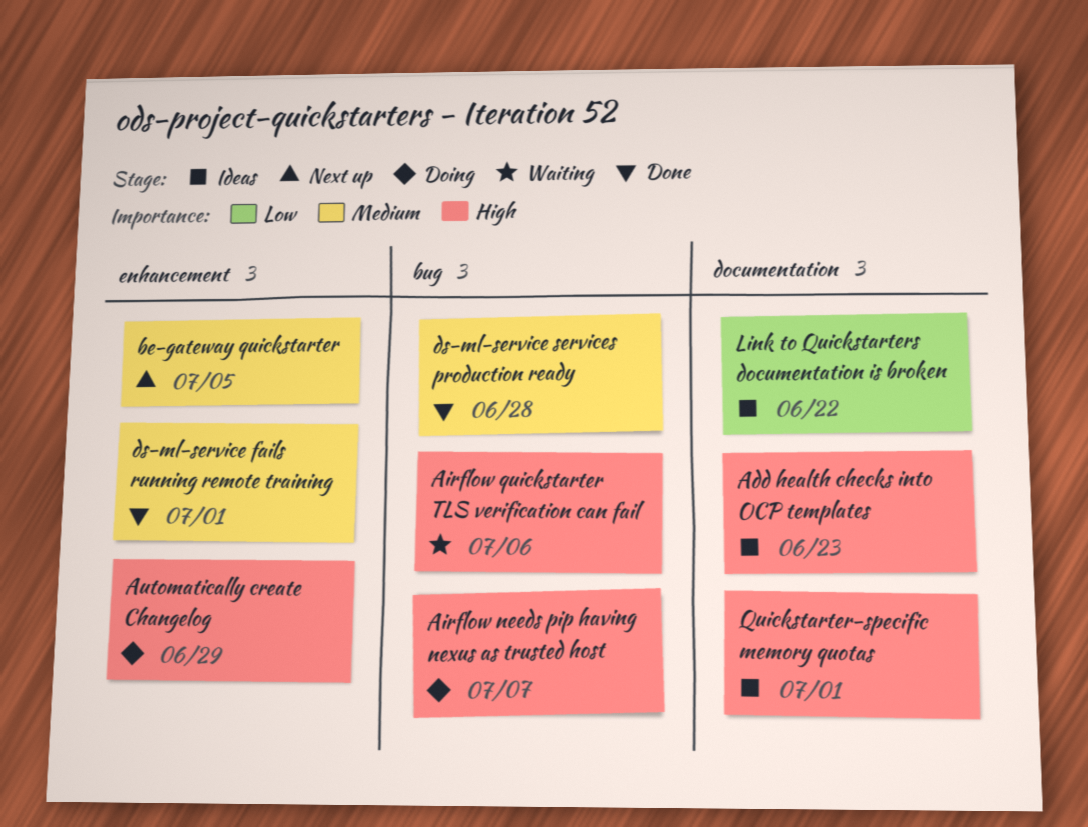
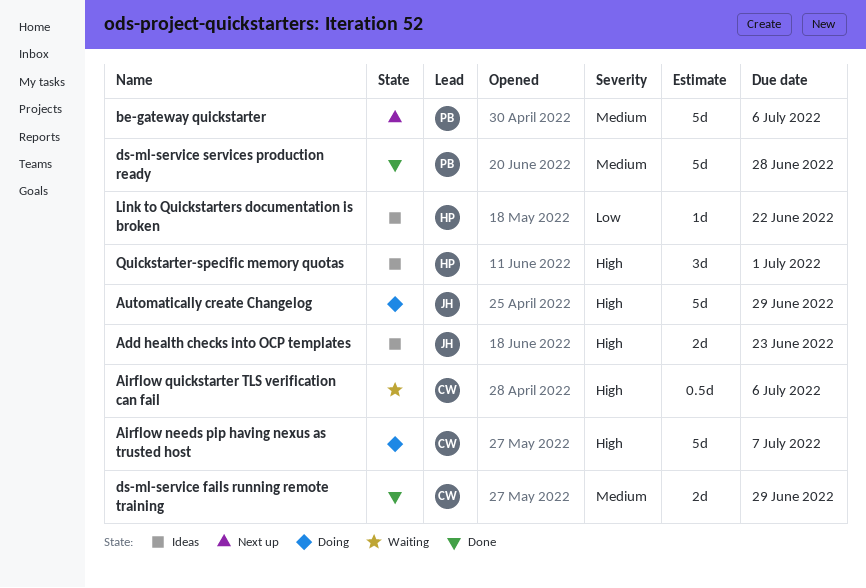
be-gateway quickstarter, due: Jul 5 -> Jul 6
ds-ml-service fails running remote training, due: Jul 1 -> Jun 29

